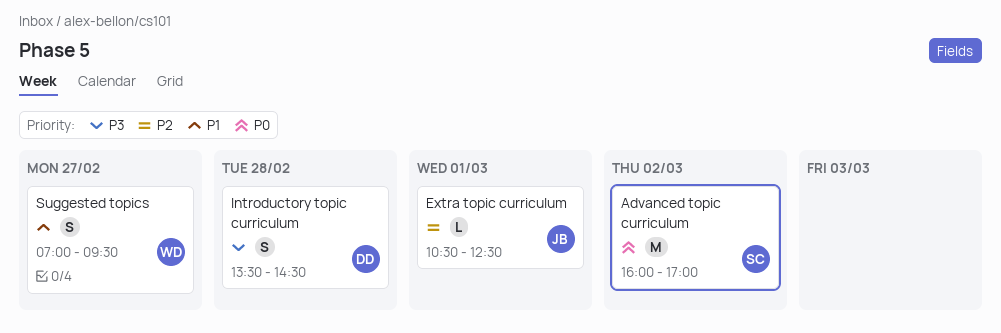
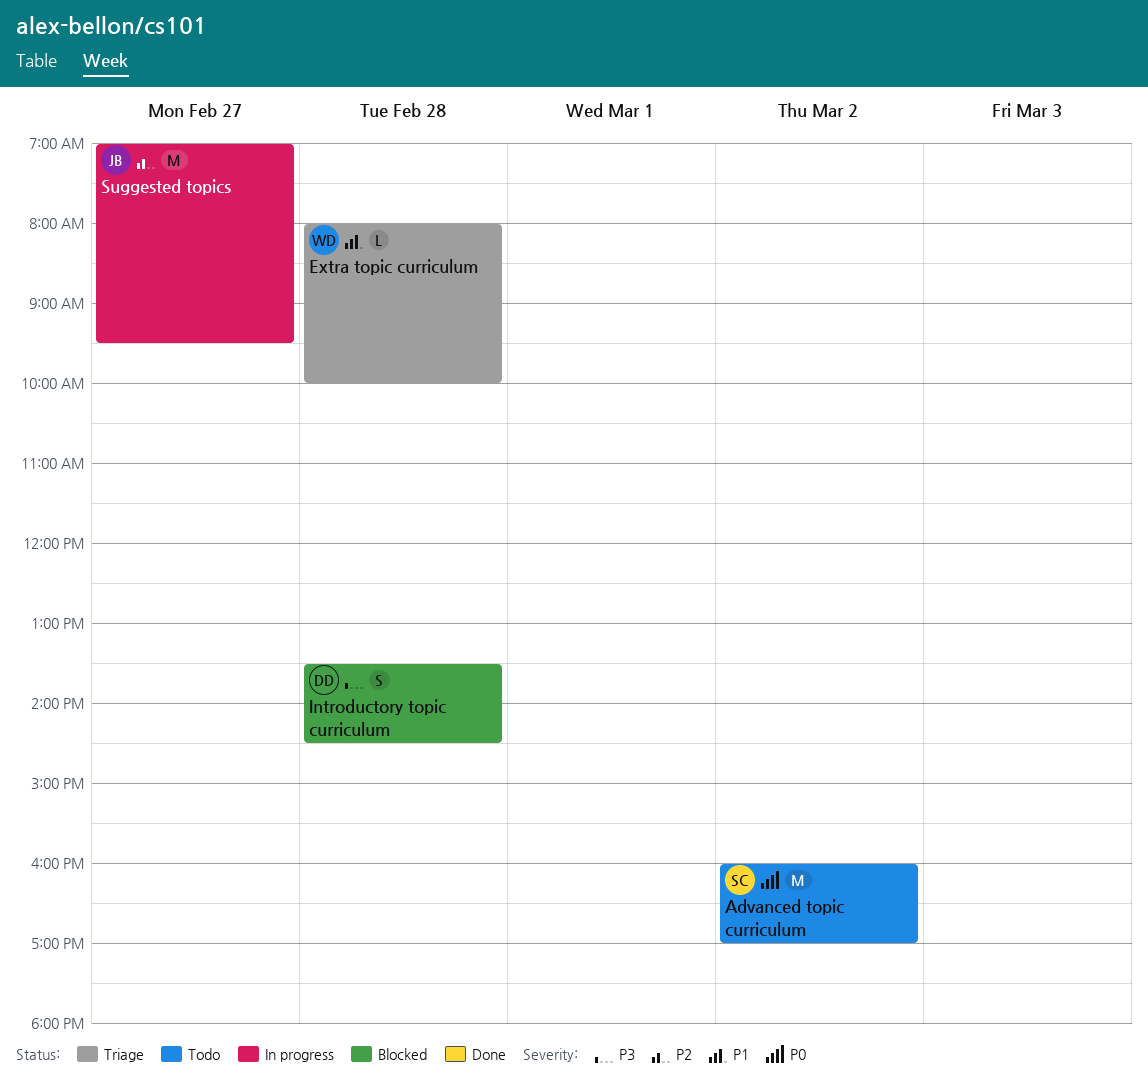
Extra topic curriculum, owner: JB -> WD
Extra topic curriculum, priority: P2 -> P1
Extra topic curriculum, day: Mar 1 -> Feb 28
Extra topic curriculum, begins: 10:30 -> 08:00
Extra topic curriculum, ends: 12:30 -> 10:00
Suggested topics, owner: WD -> JB
Suggested topics, priority: P1 -> P2
Suggested topics, estimate: S -> M

